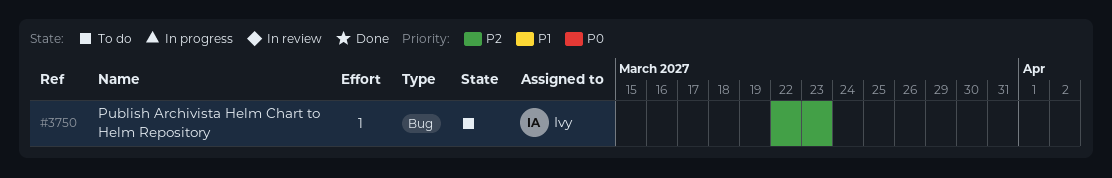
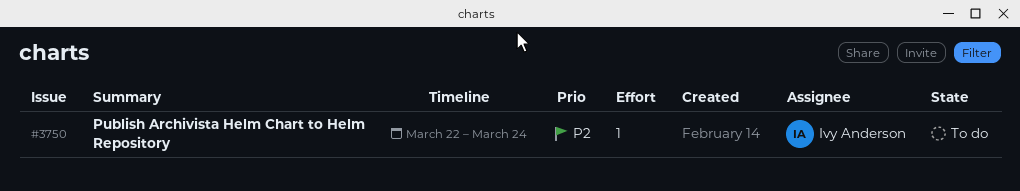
#3750, due: Mar 23 -> Mar 24

